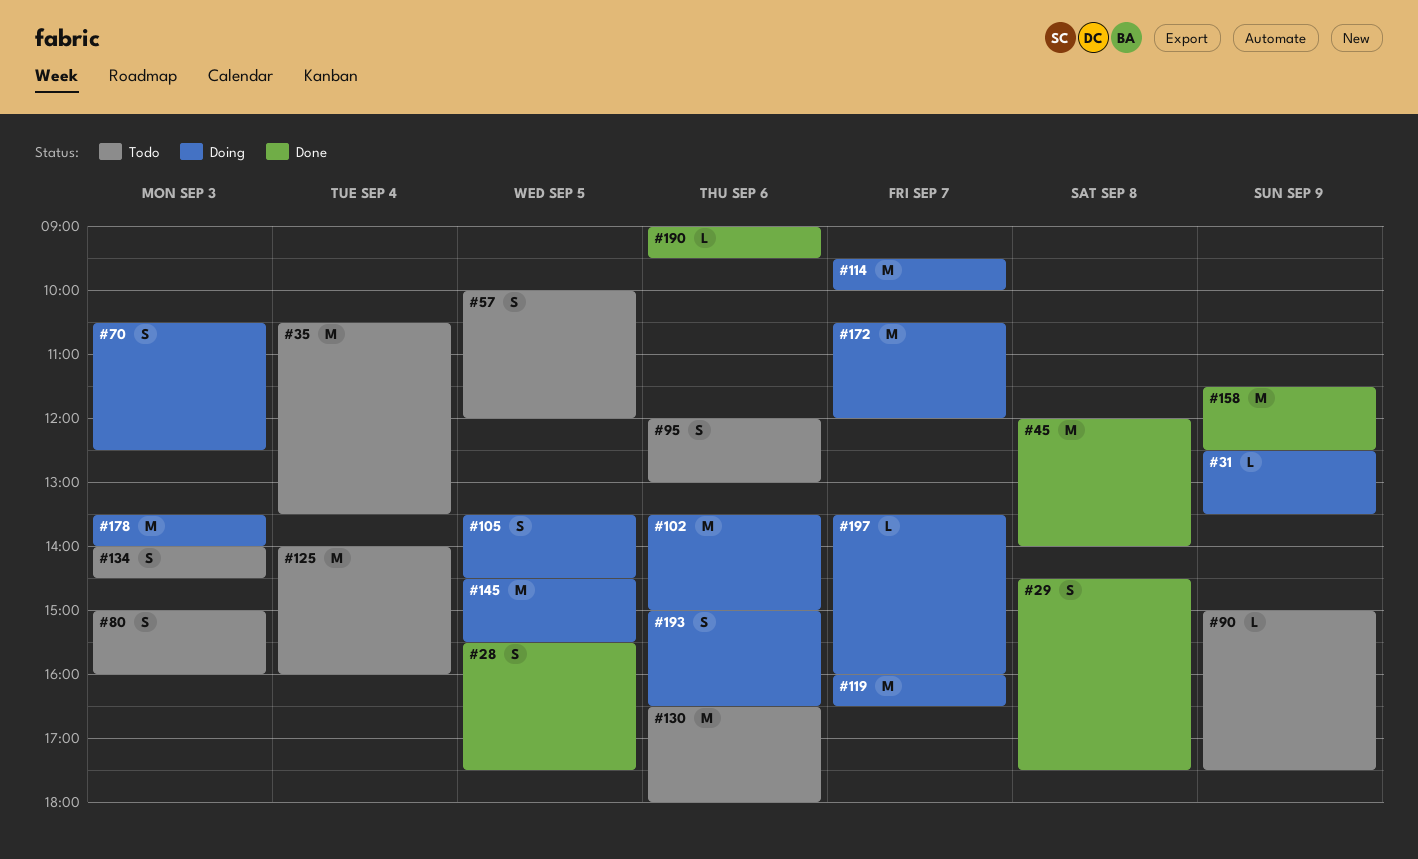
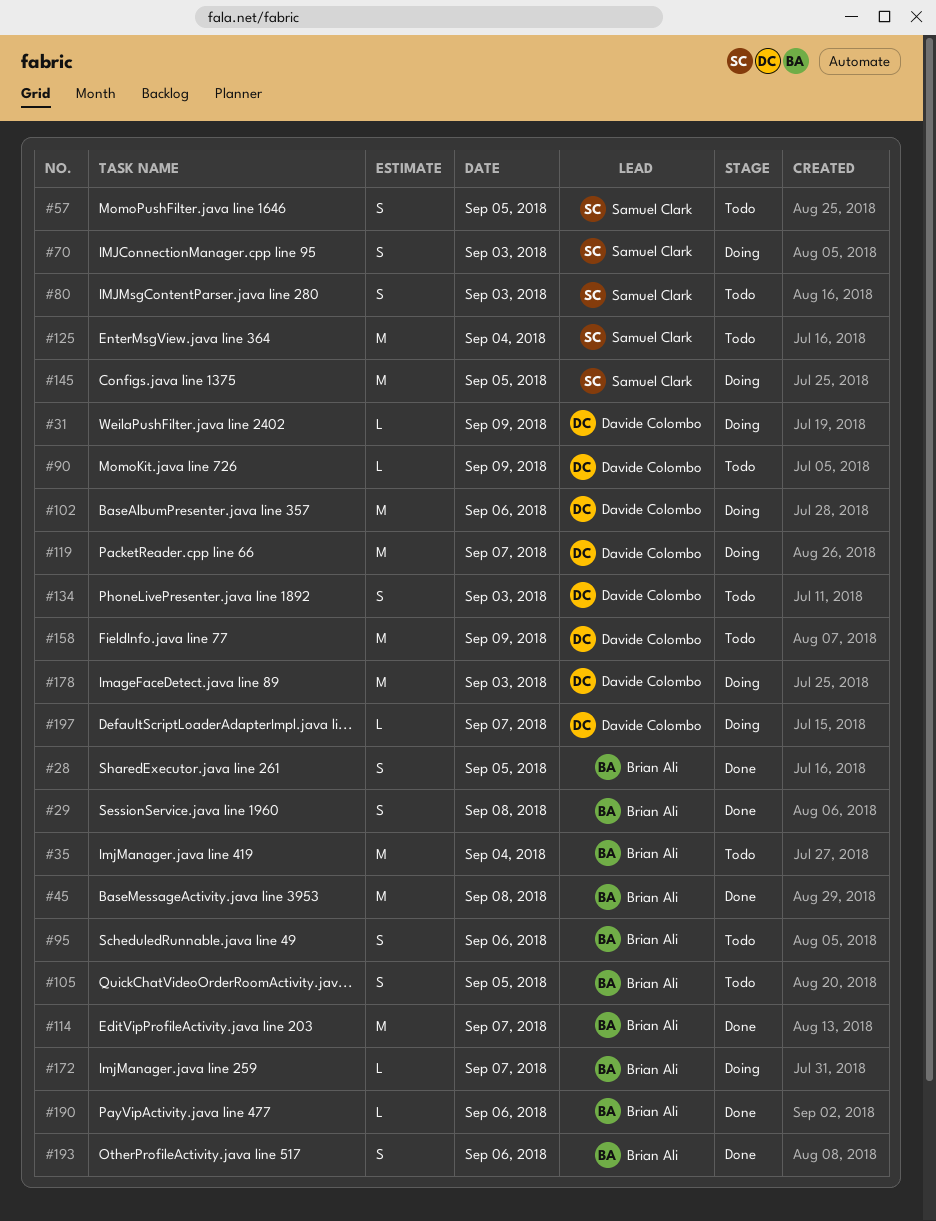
#105, status: Doing -> Todo
#114, status: Doing -> Done
#130: present -> none
#158, status: Done -> Todo
#172, estimate: M -> L
#193, status: Doing -> Done

